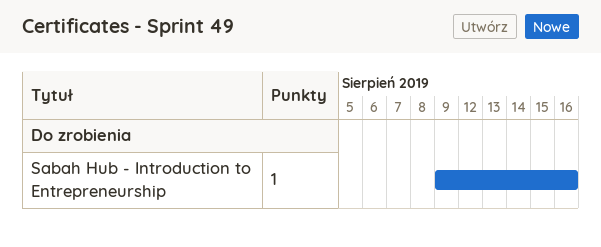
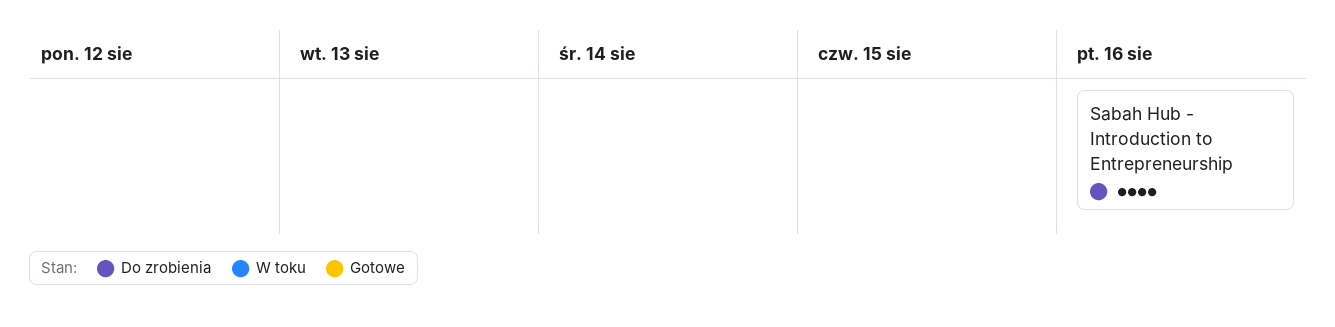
Sabah Hub - Introduction to Entrepreneurship, estimate: 1 -> 4

